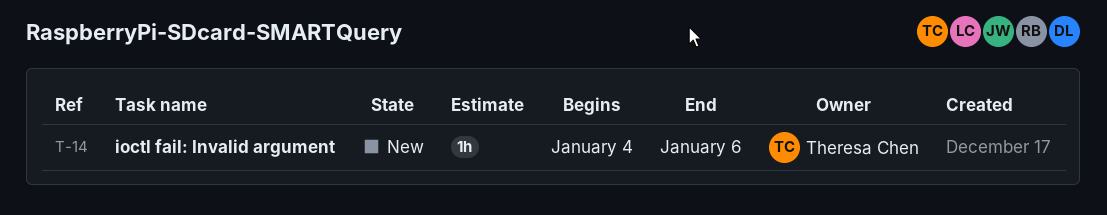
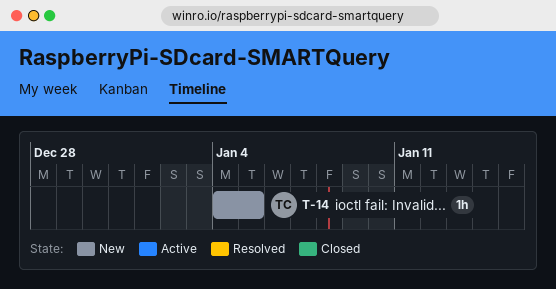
T-14, due: Jan 6 -> Jan 5

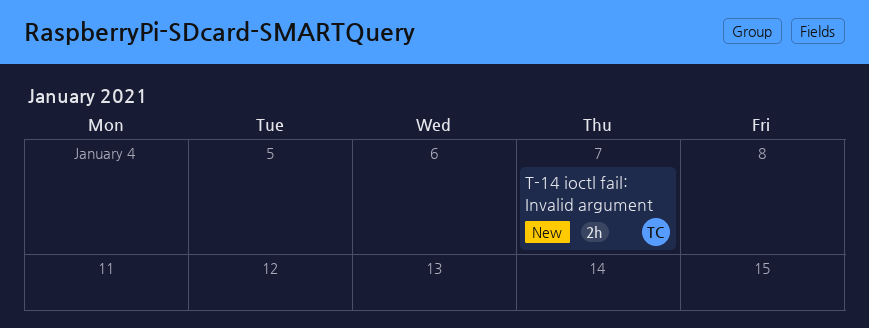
T-14, estimate: 1h -> 2h
T-14, due: Jan 5 -> Jan 7

